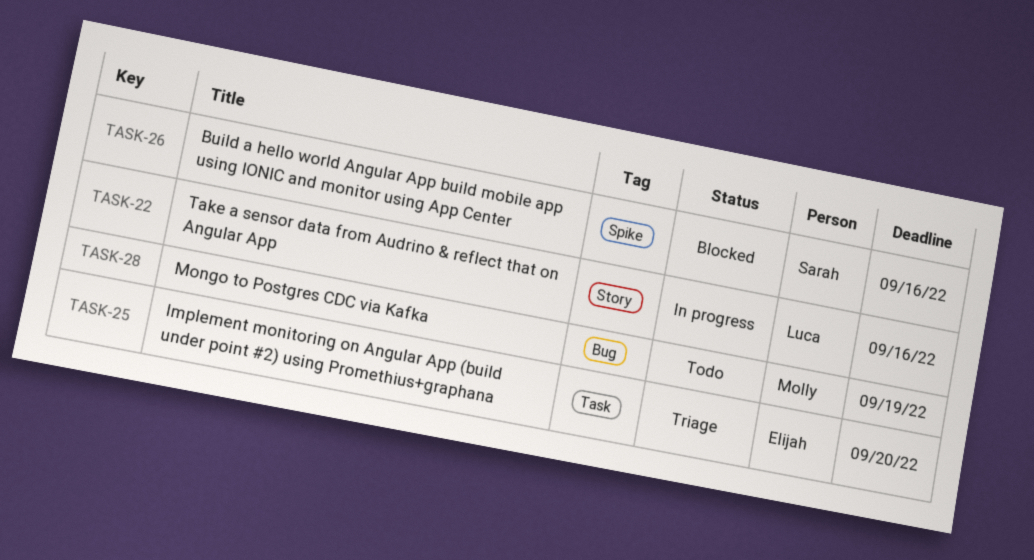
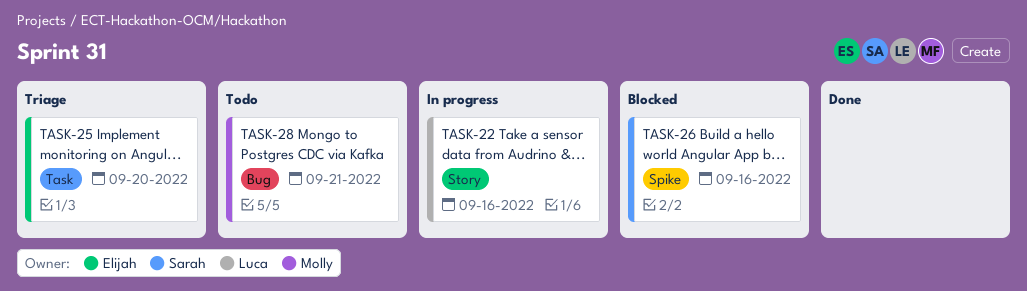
TASK-28, due: Sep 19 -> Sep 21

